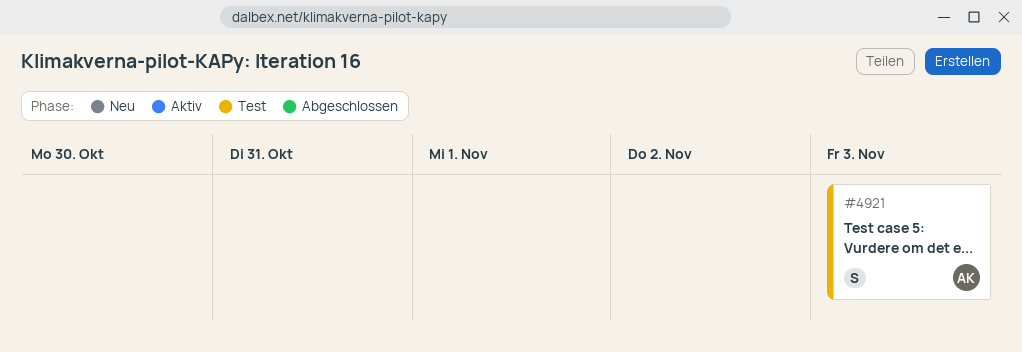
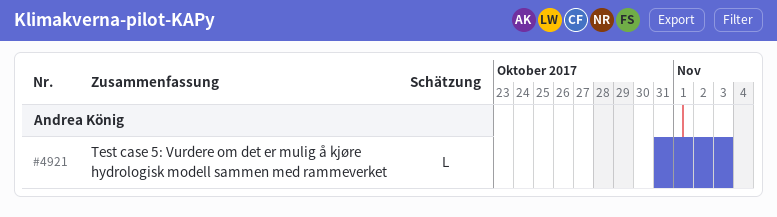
#4921, estimate: S -> L

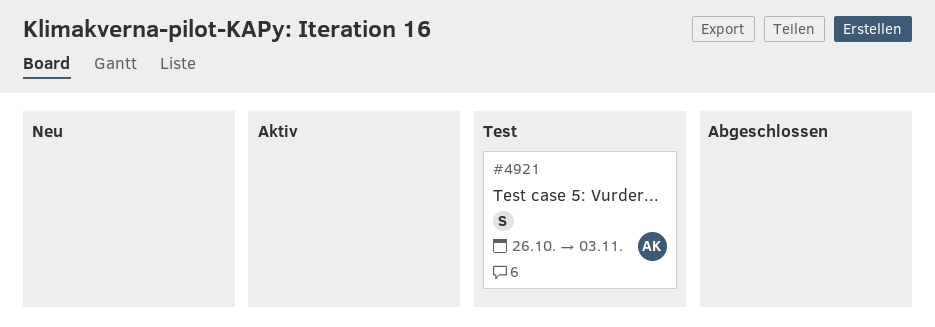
#4921, estimate: L -> S
#4921, start: Oct 31 -> Oct 26

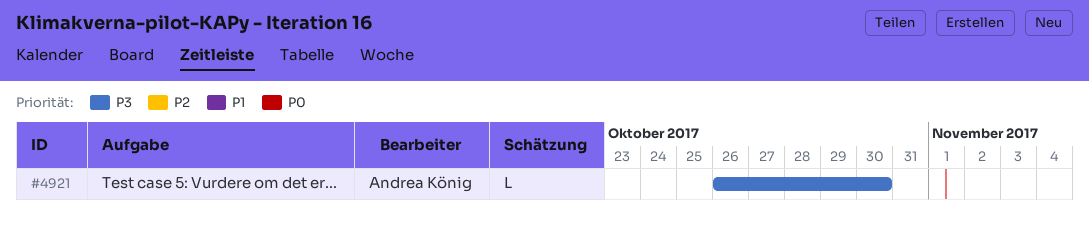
#4921, estimate: S -> L
#4921, due: Nov 3 -> Oct 30

